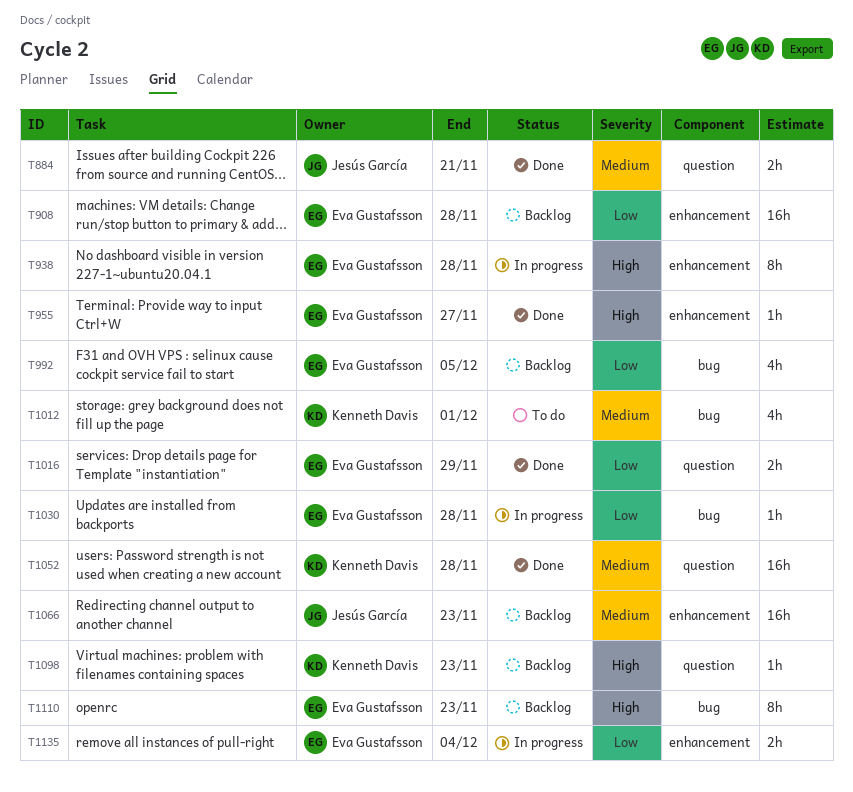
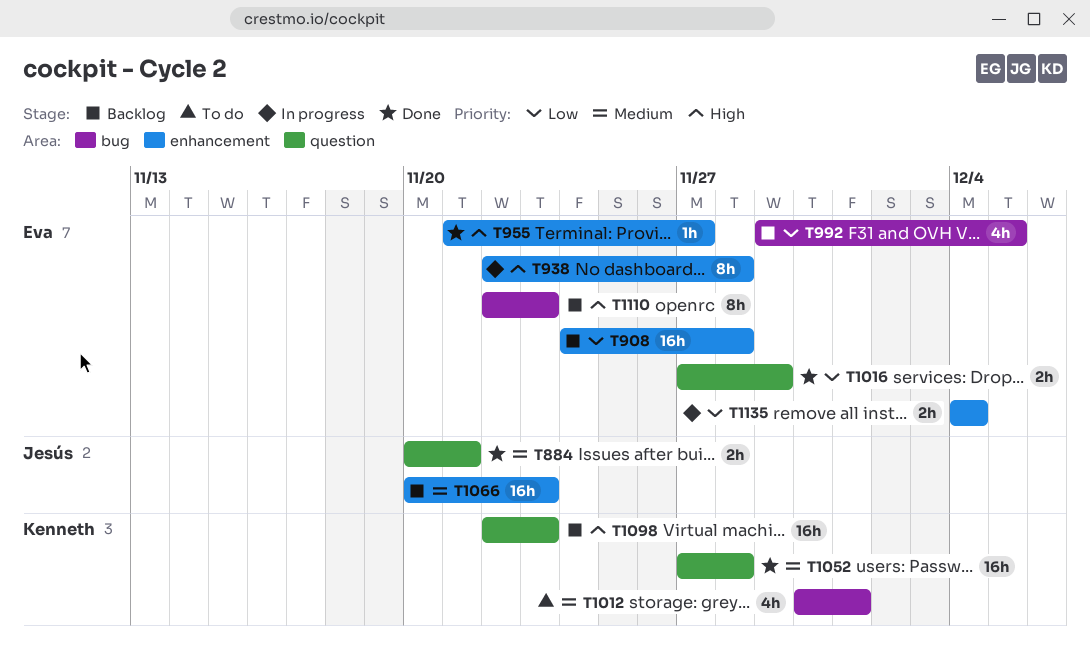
T1030: present -> none
T1098, estimate: 1h -> 16h

